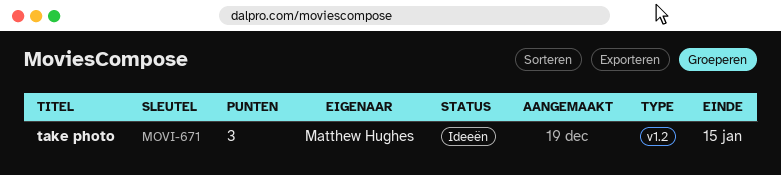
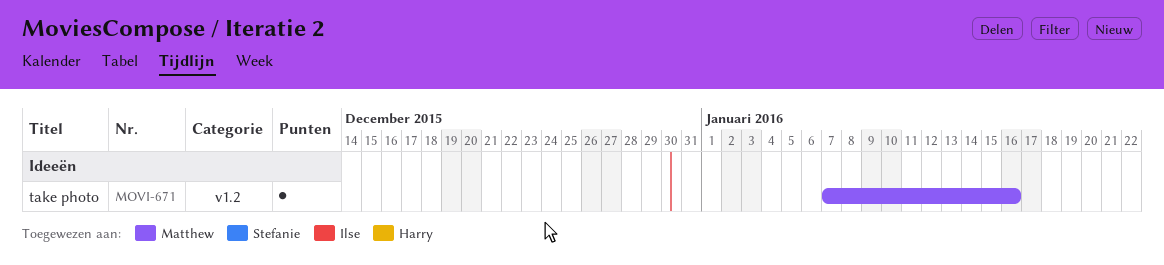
MOVI-671, estimate: 3 -> 1
MOVI-671, due: Jan 15 -> Jan 16

